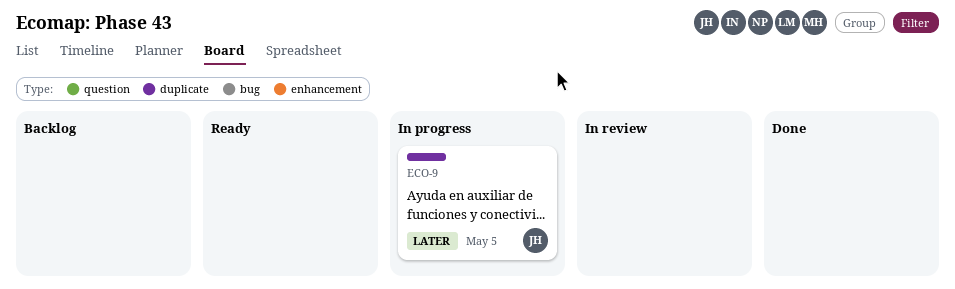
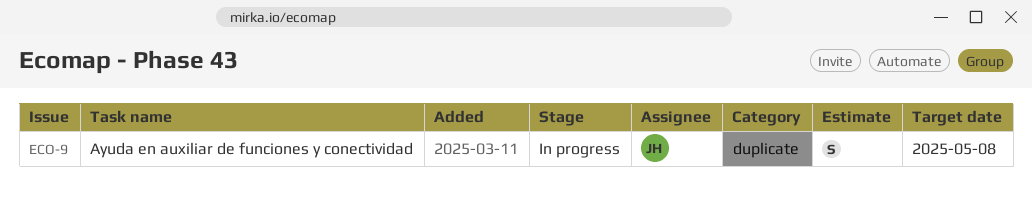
ECO-9, due: May 5 -> May 8

